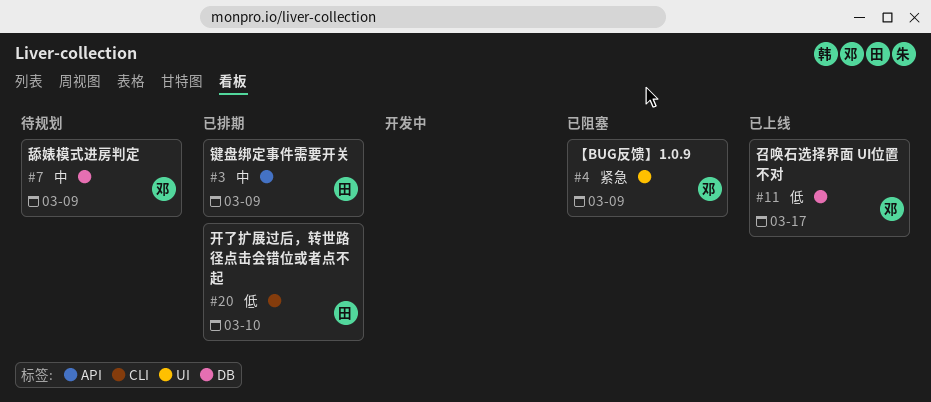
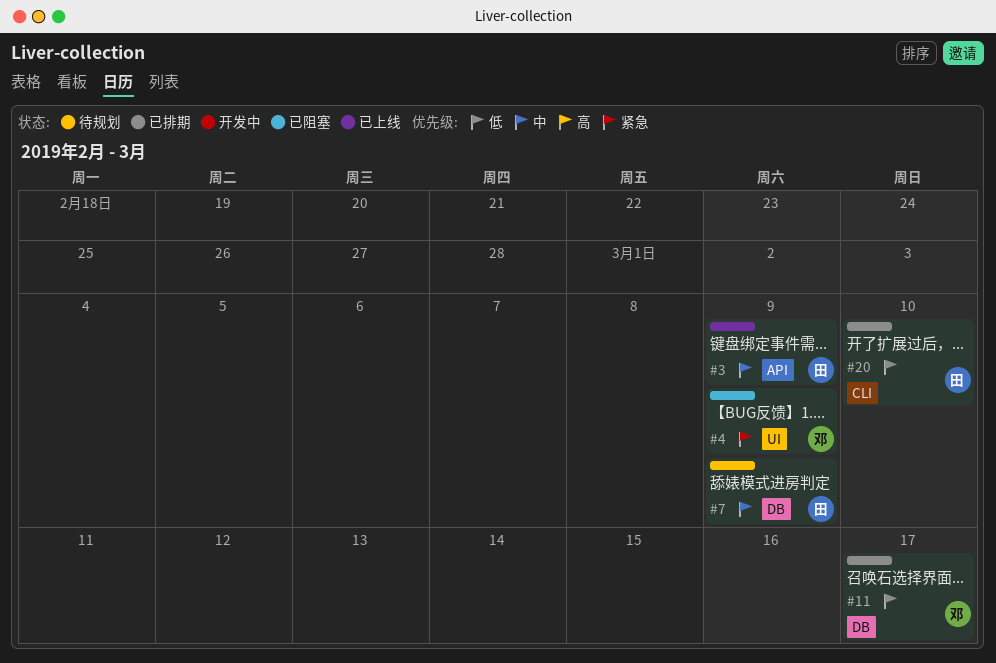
#3, status: 已排期 -> 已上线
#7, owner: 邓 -> 田
#11, status: 已上线 -> 已排期

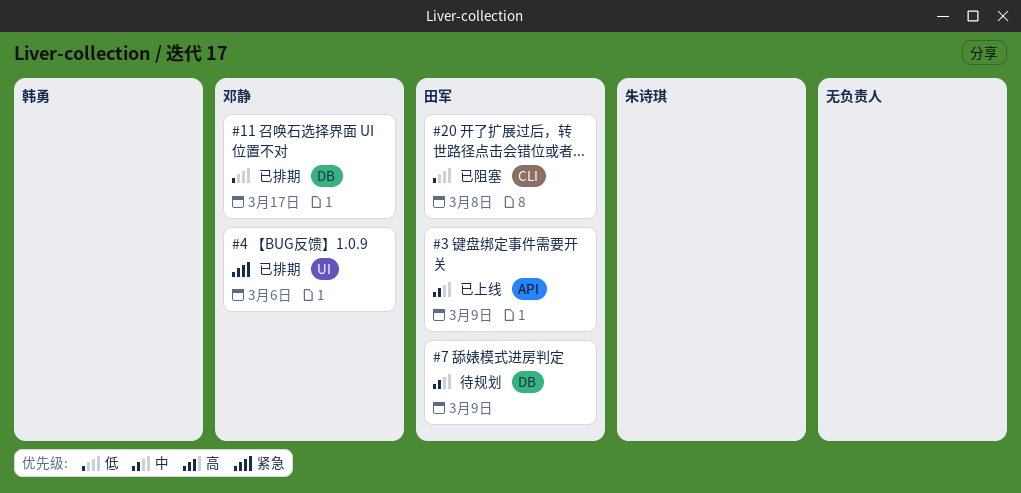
#4, status: 已阻塞 -> 已排期
#4, due: Mar 9 -> Mar 6
#20, status: 已排期 -> 已阻塞
#20, due: Mar 10 -> Mar 8

